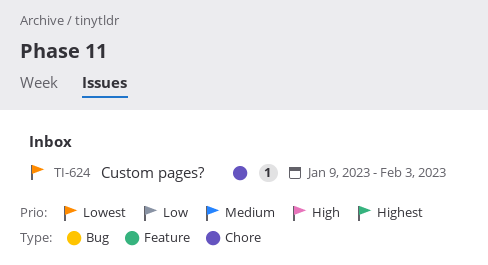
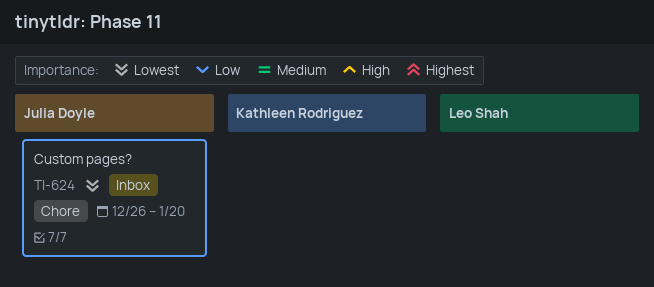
TI-624, start: Jan 9 -> Dec 26
TI-624, due: Feb 3 -> Jan 20

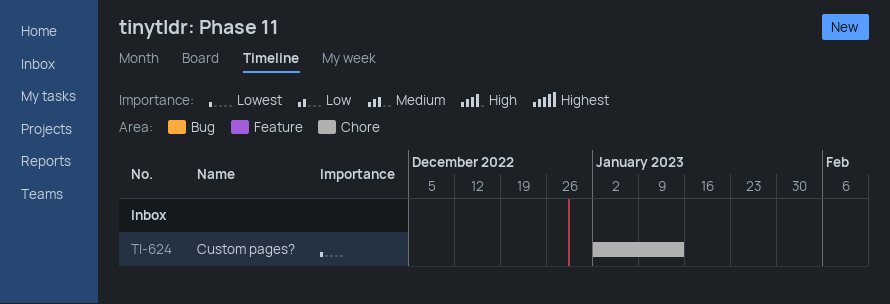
TI-624, start: Dec 26 -> Jan 2
TI-624, due: Jan 20 -> Jan 13

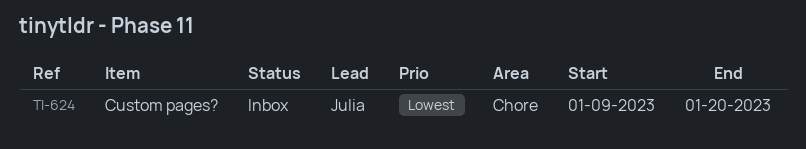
TI-624, start: Jan 2 -> Jan 9
TI-624, due: Jan 13 -> Jan 20

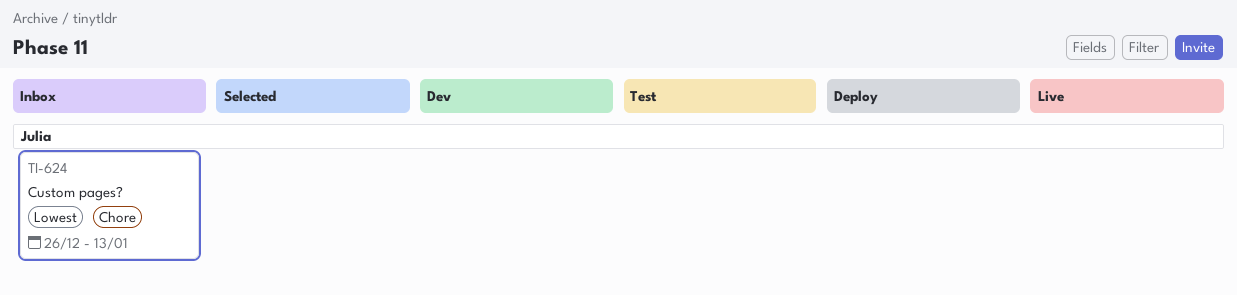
TI-624, start: Jan 9 -> Dec 26
TI-624, due: Jan 20 -> Jan 13

